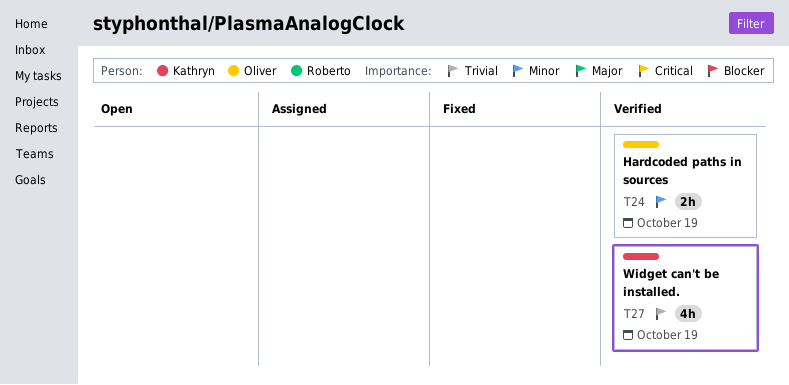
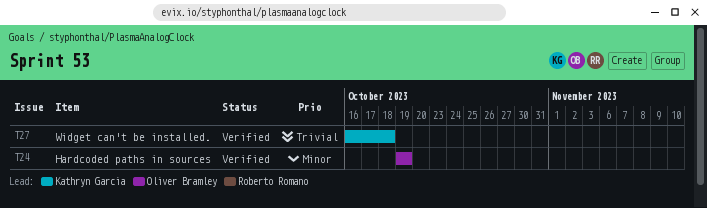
T27, due: Oct 19 -> Oct 18

